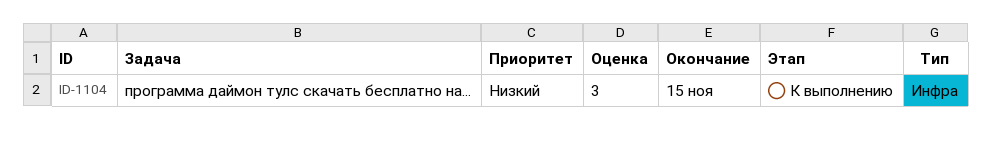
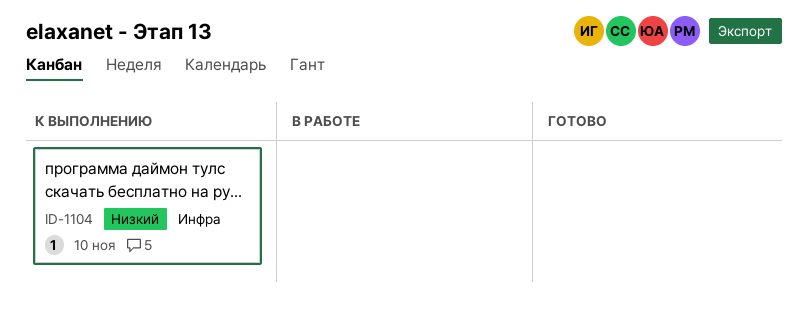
ID-1104, estimate: 3 -> 1
ID-1104, due: Nov 15 -> Nov 10

